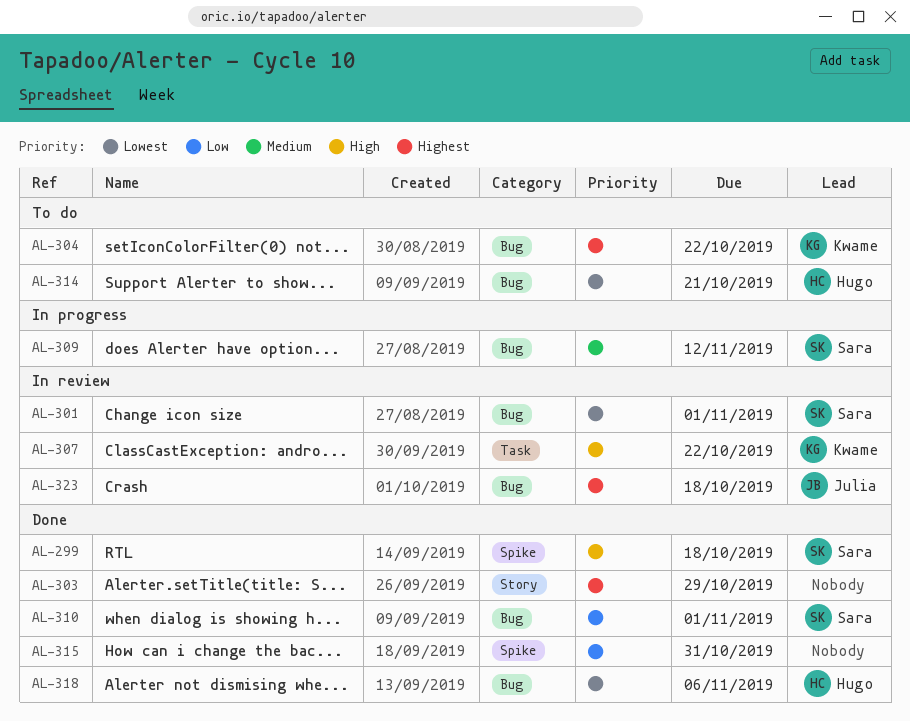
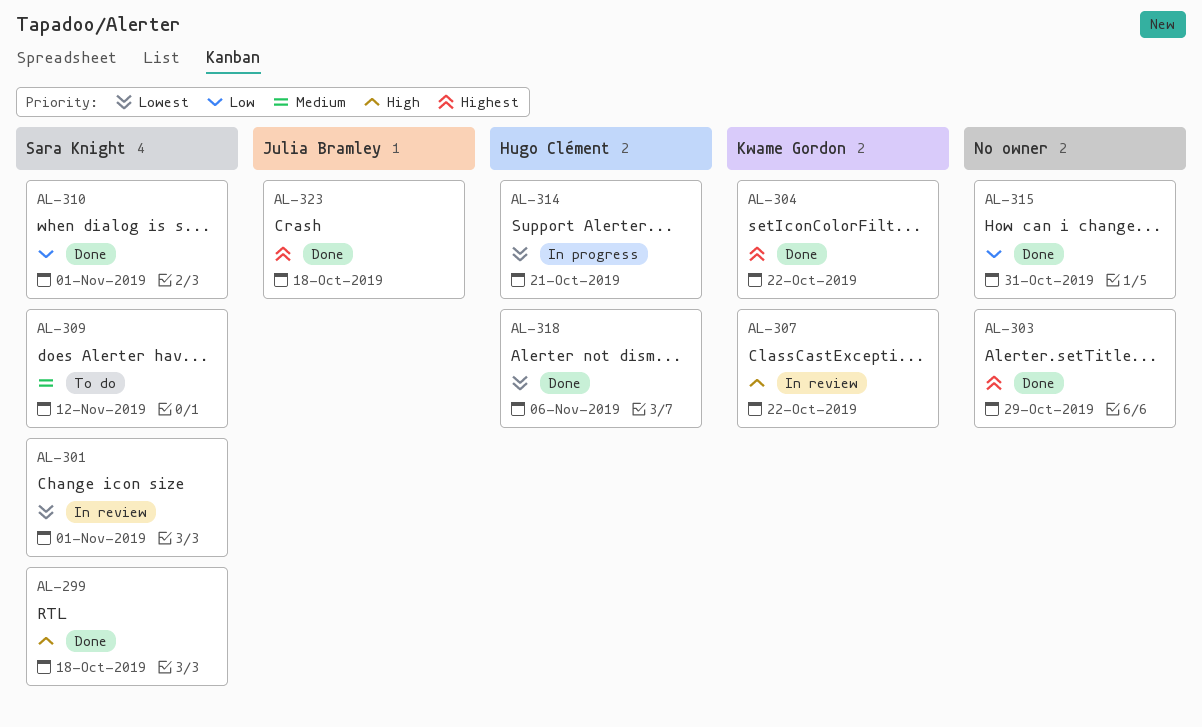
AL-304, status: To do -> Done
AL-309, status: In progress -> To do
AL-314, status: To do -> In progress
AL-323, status: In review -> Done

